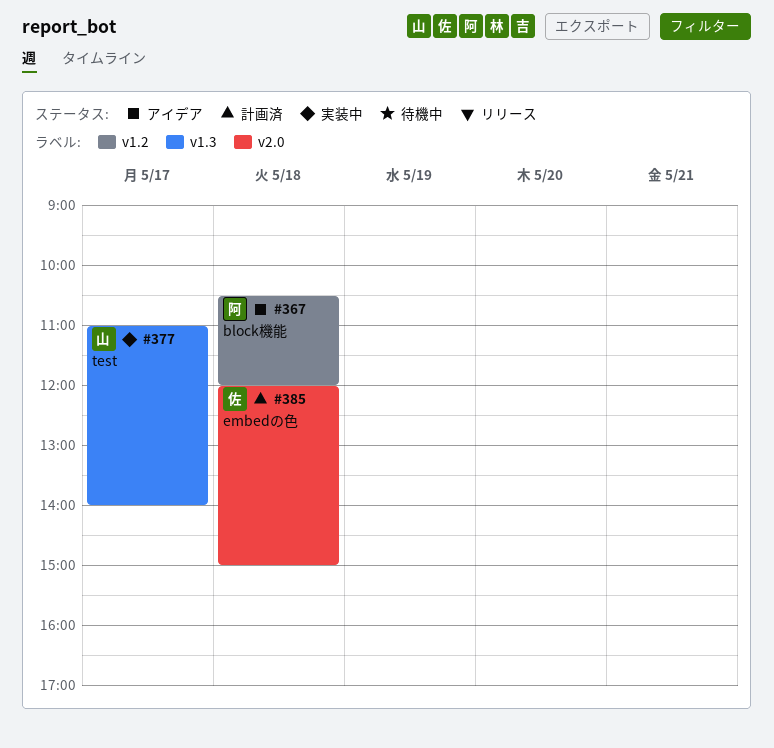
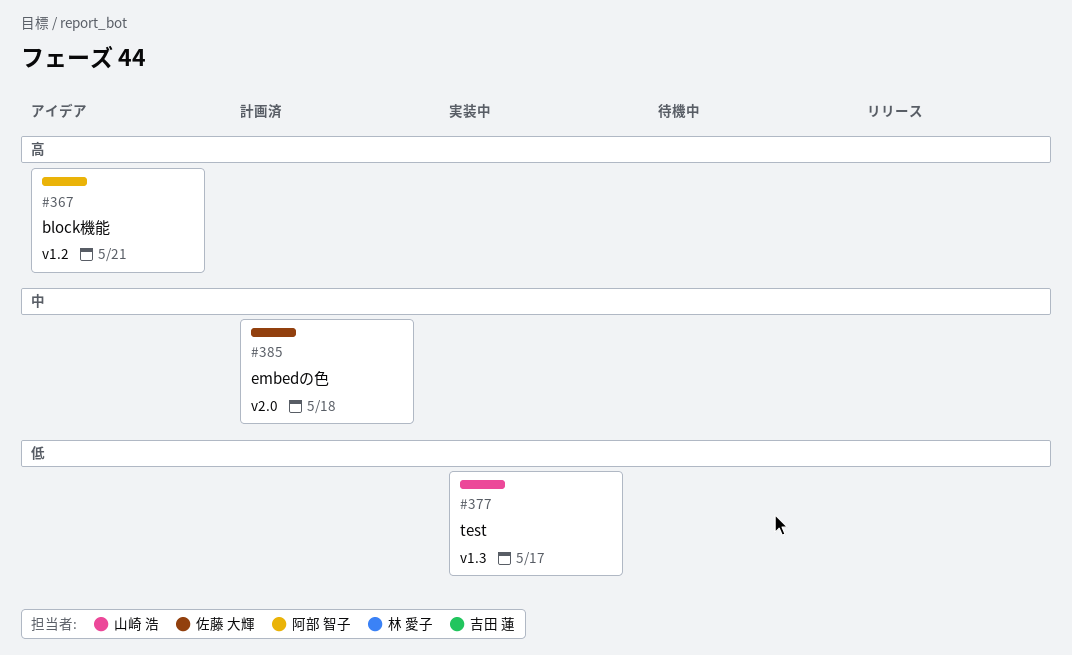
#367, day: May 18 -> May 21

